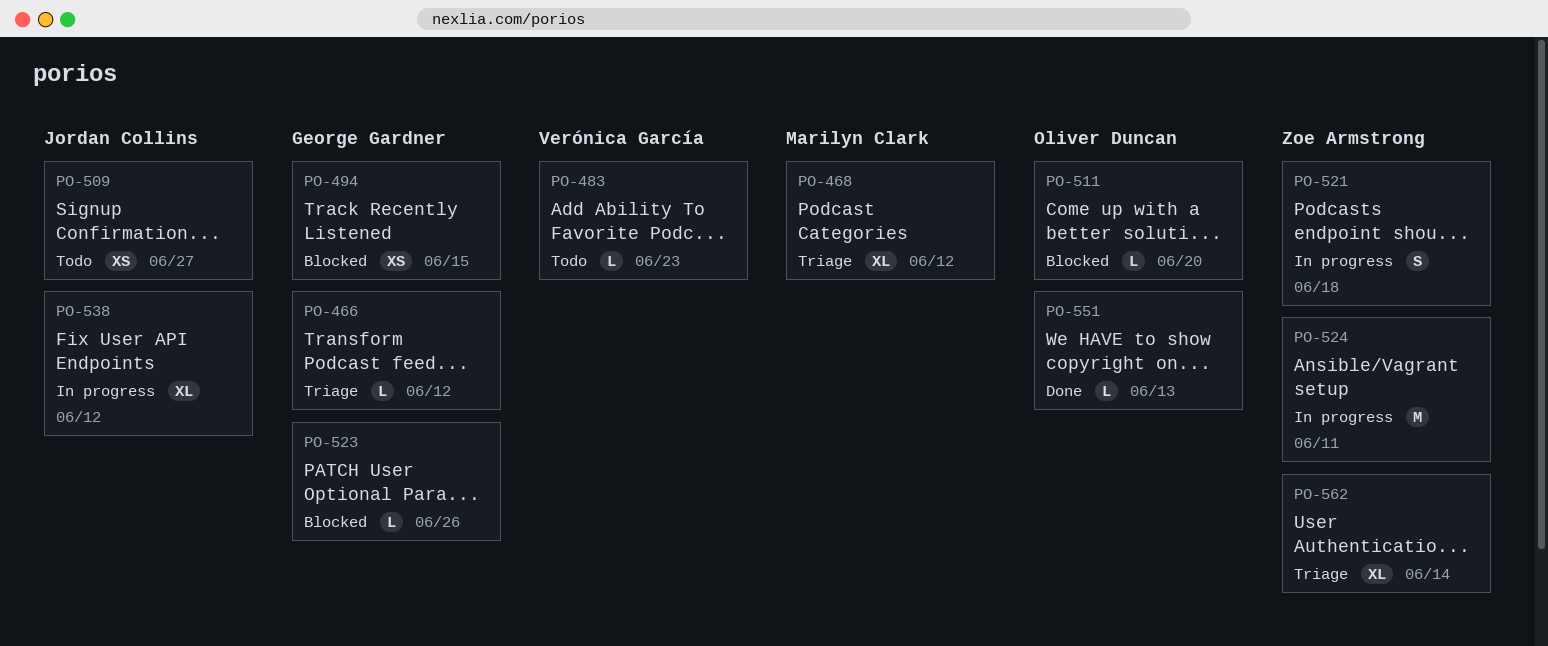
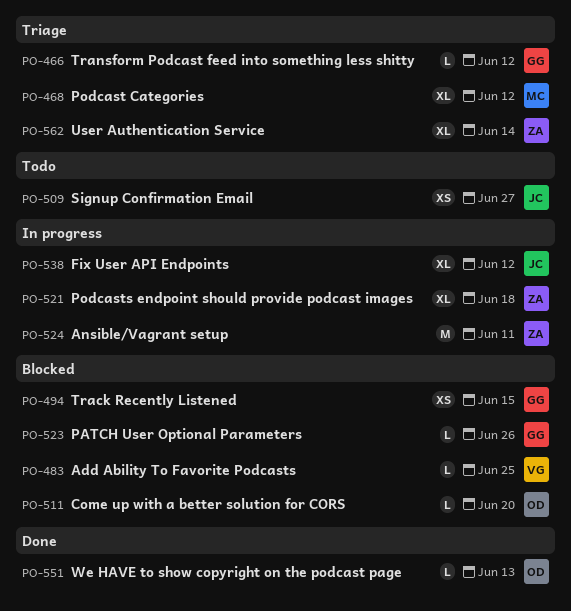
PO-483, status: Todo -> Blocked
PO-483, due: Jun 23 -> Jun 25
PO-521, estimate: S -> XL

